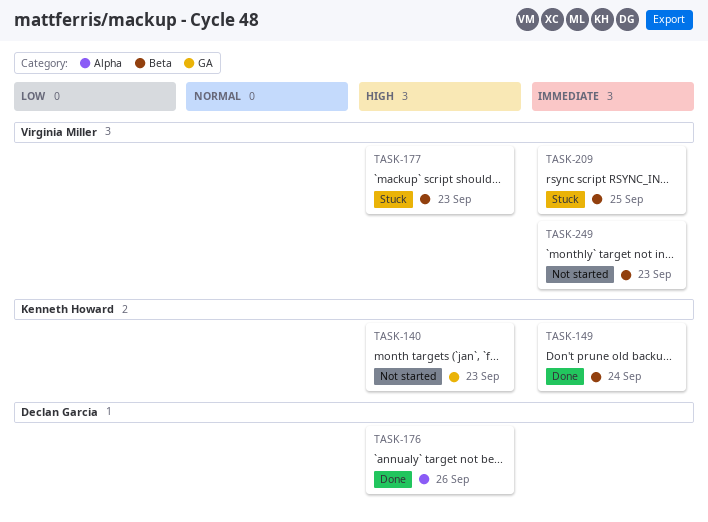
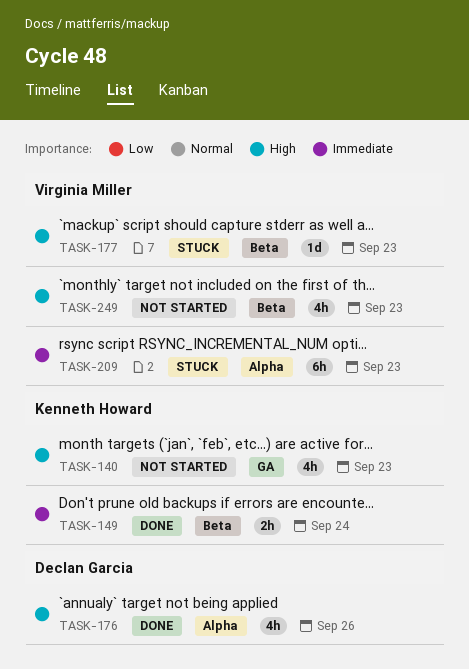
TASK-209, label: Beta -> Alpha
TASK-209, due: Sep 25 -> Sep 23
TASK-249, priority: Immediate -> High

